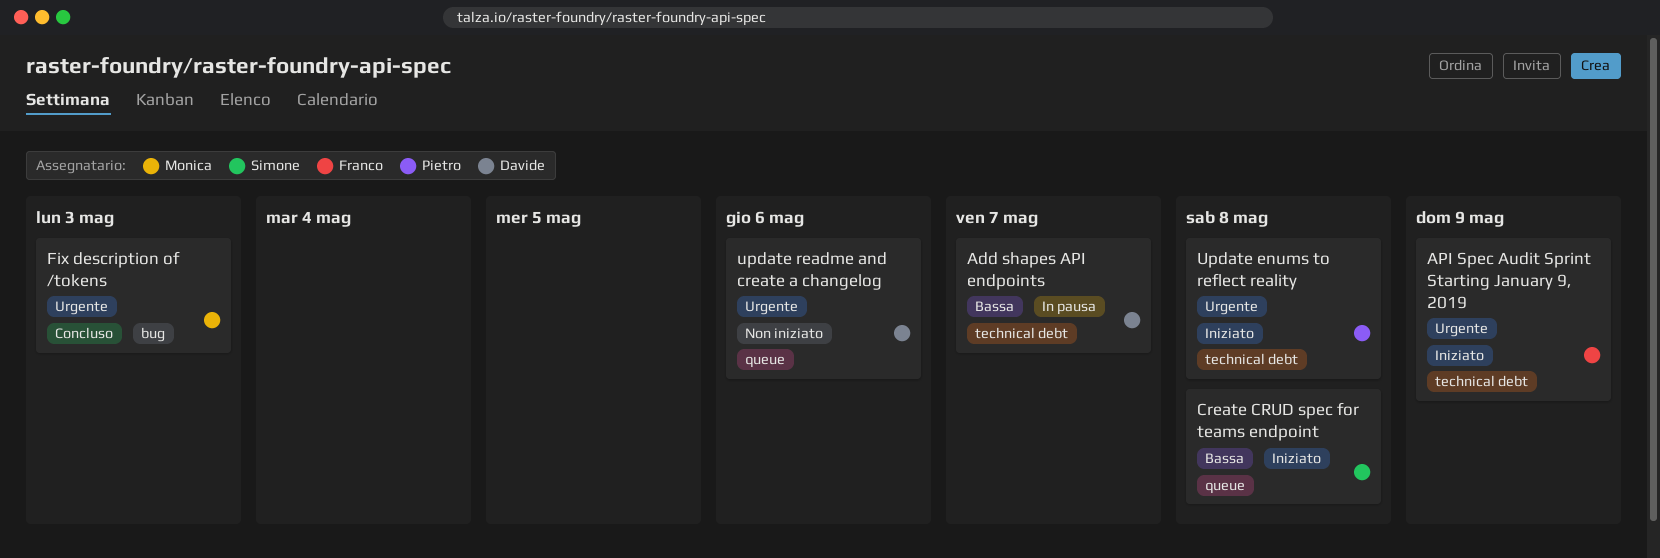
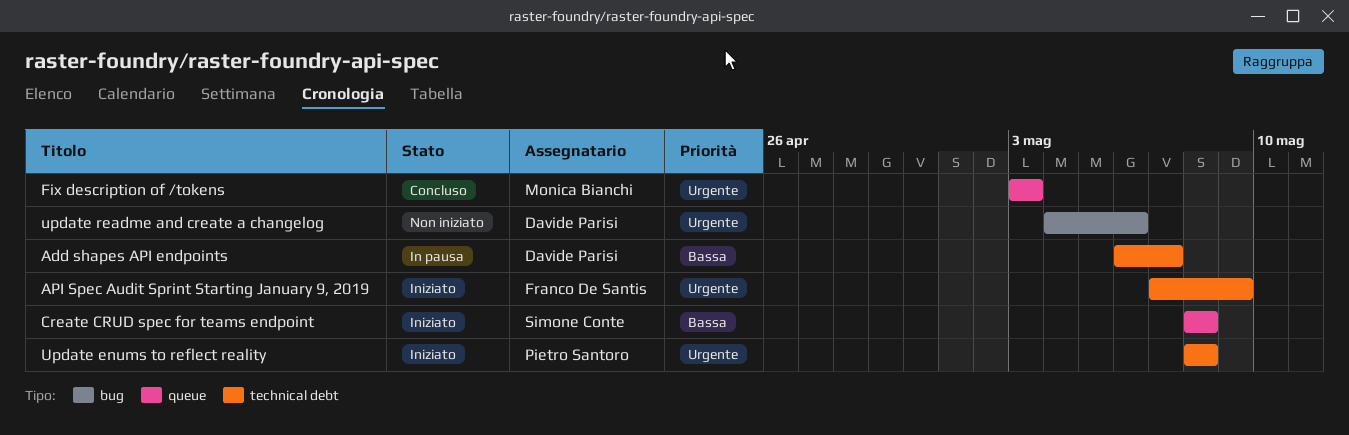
Fix description of /tokens, label: bug -> queue
update readme and create a changelog, label: queue -> bug

